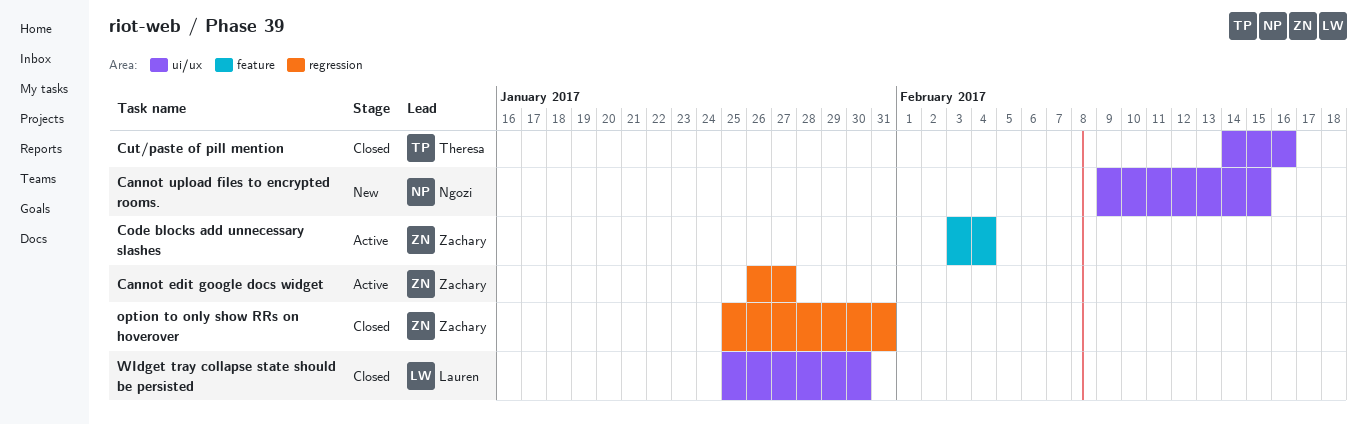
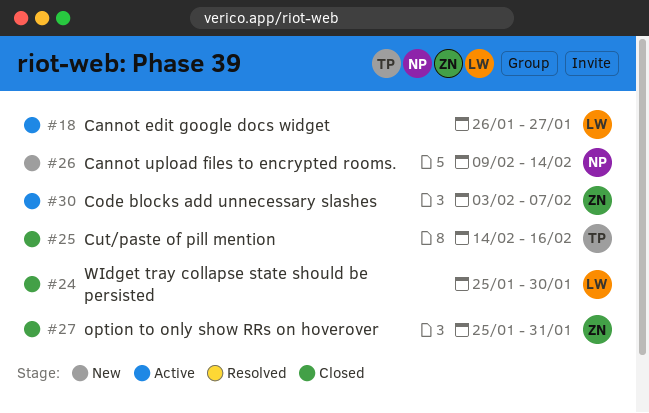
Cannot edit google docs widget, owner: Zachary -> Lauren
Cannot upload files to encrypted rooms., due: Feb 15 -> Feb 14
Code blocks add unnecessary slashes, due: Feb 4 -> Feb 7

